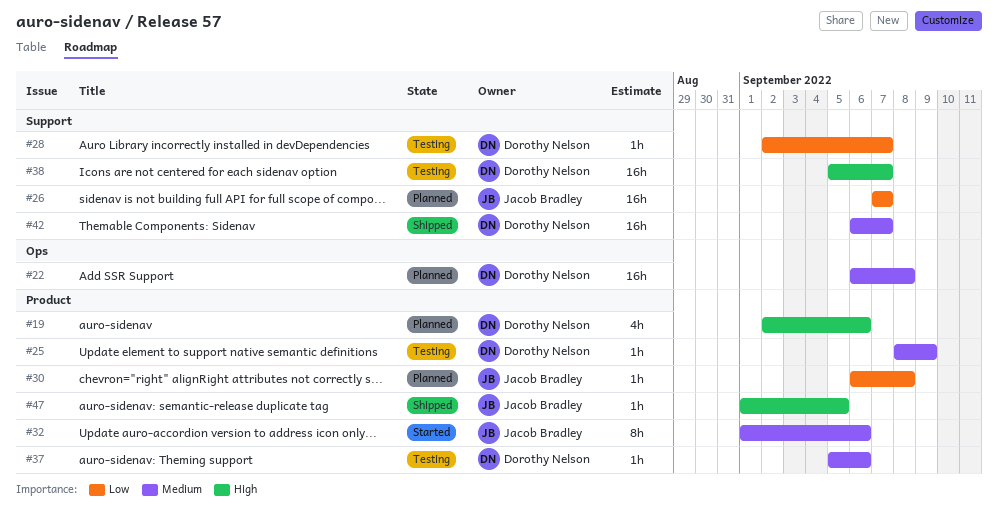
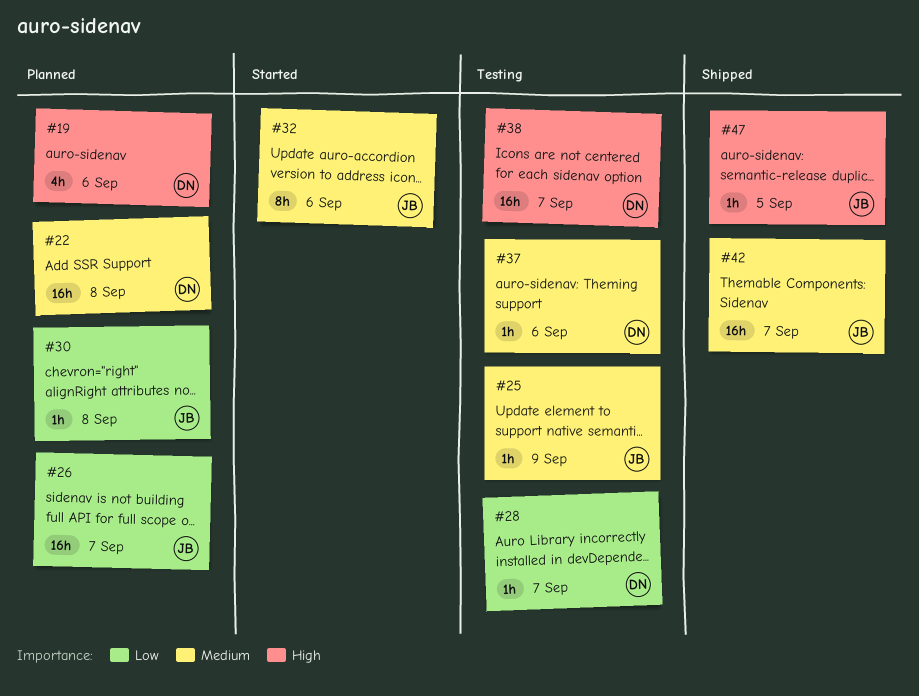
#25, owner: Dorothy Nelson -> Jacob Bradley
#42, owner: Dorothy Nelson -> Jacob Bradley

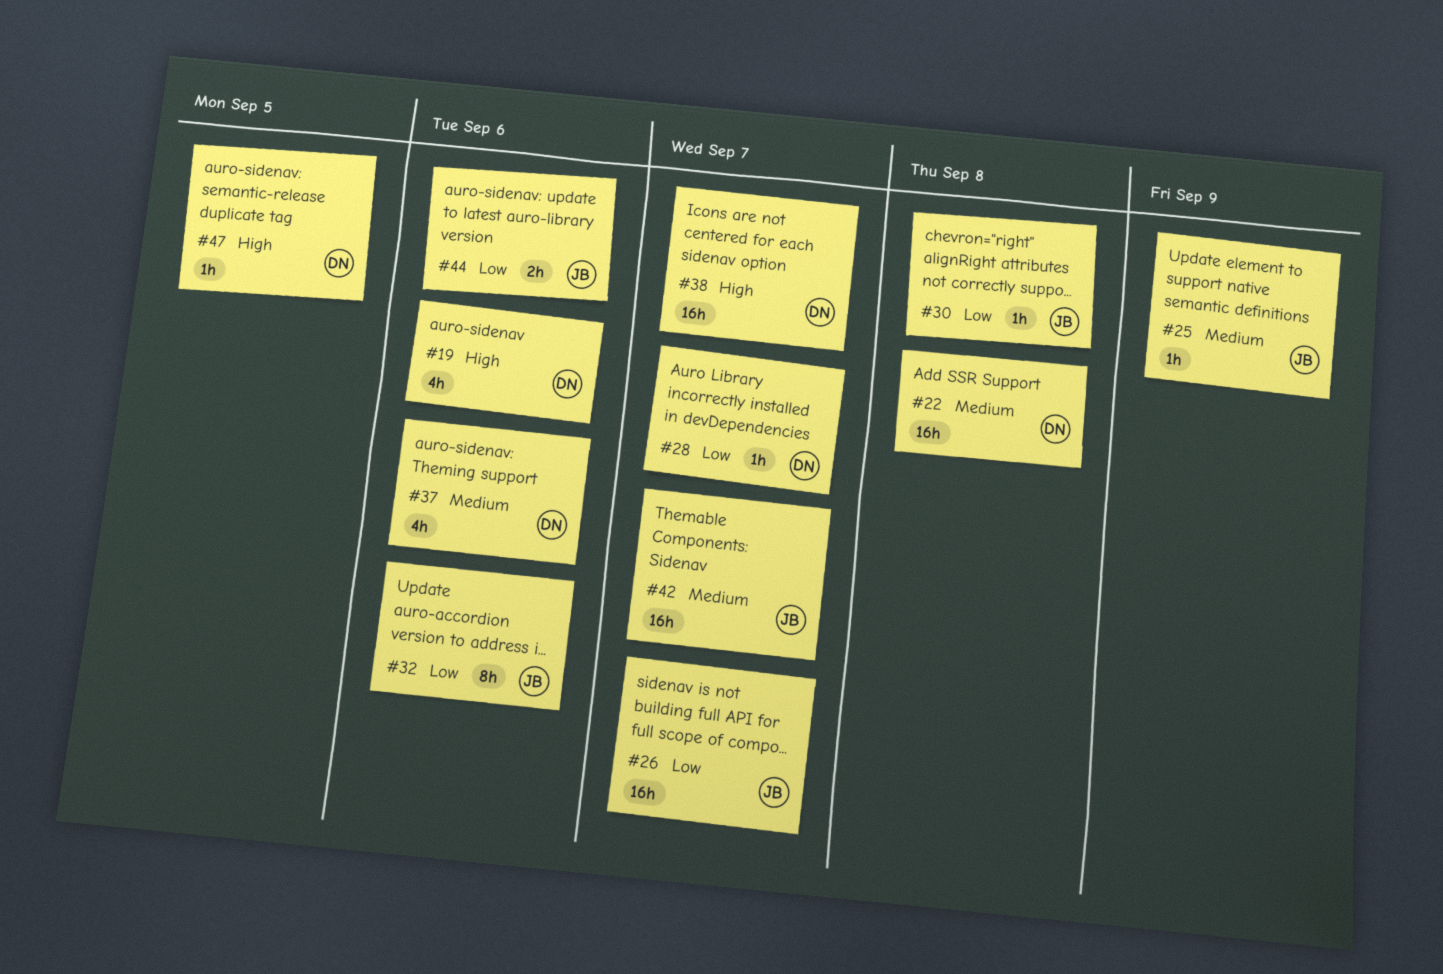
#32, priority: Medium -> Low
#37, estimate: 1h -> 4h
#44: none -> present
#47, owner: JB -> DN

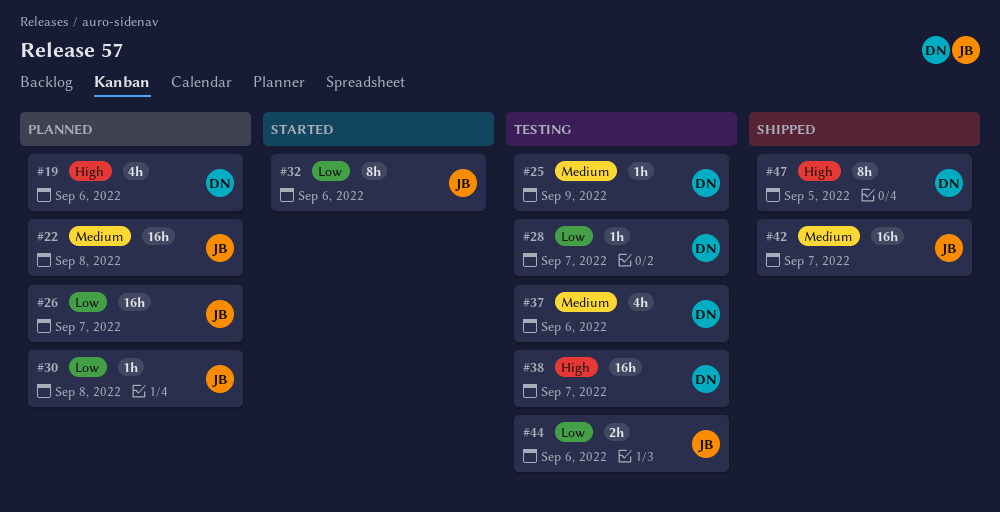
#22, owner: DN -> JB
#25, owner: JB -> DN
#47, estimate: 1h -> 8h

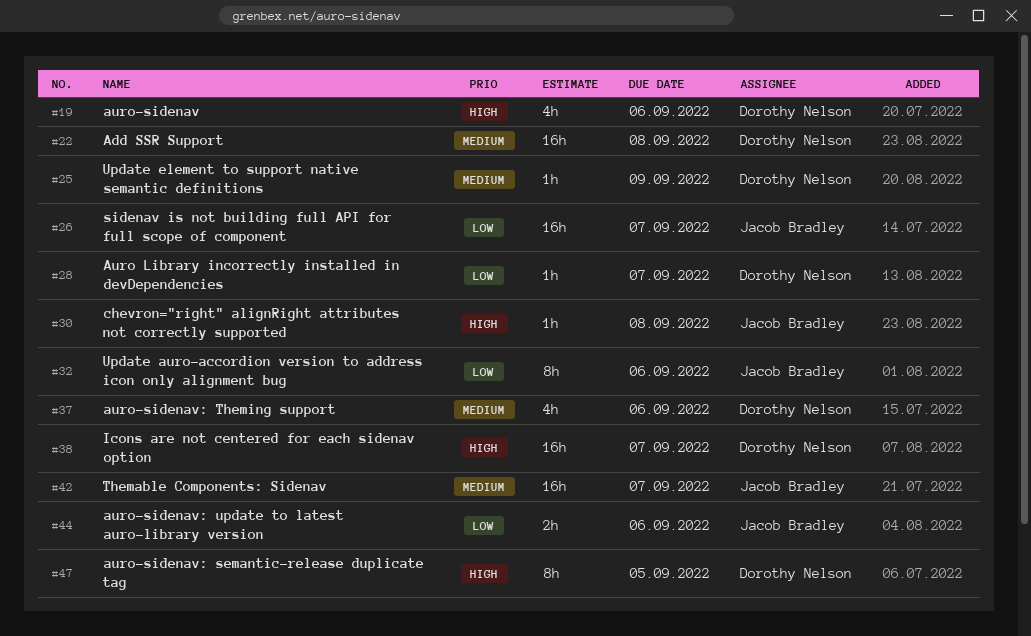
#22, owner: Jacob Bradley -> Dorothy Nelson
#30, priority: Low -> High

